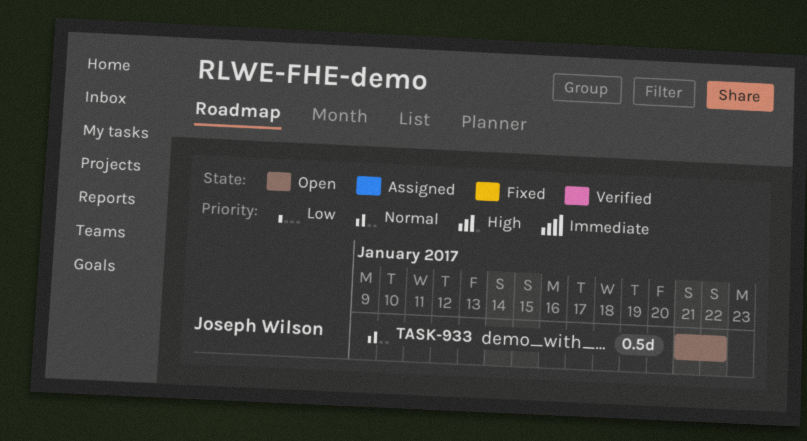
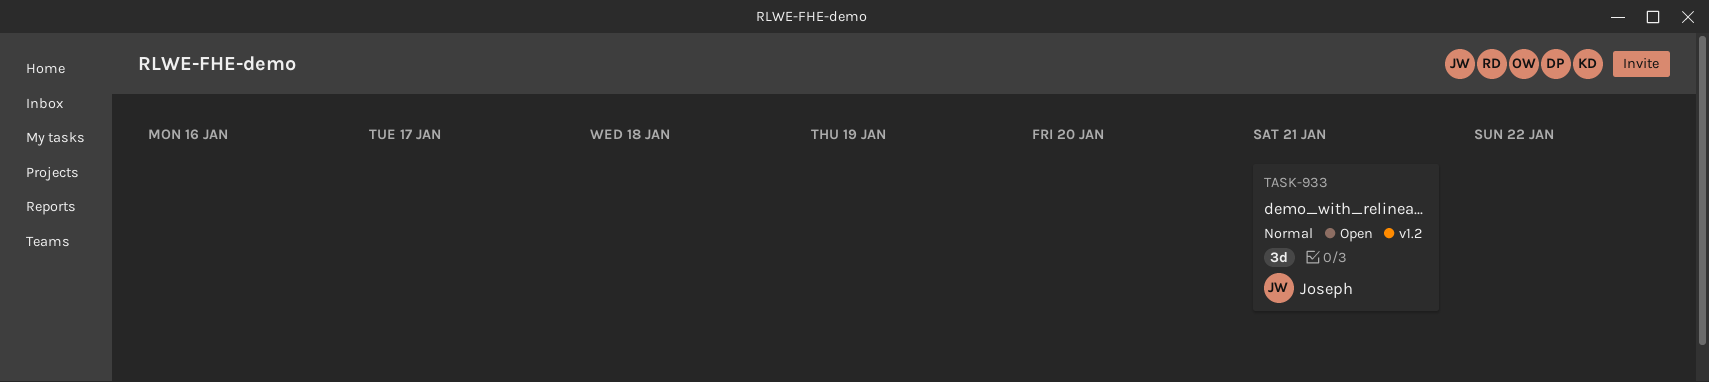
TASK-933, estimate: 0.5d -> 3d
TASK-933, due: Jan 22 -> Jan 21

